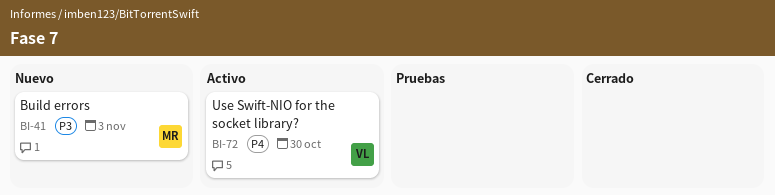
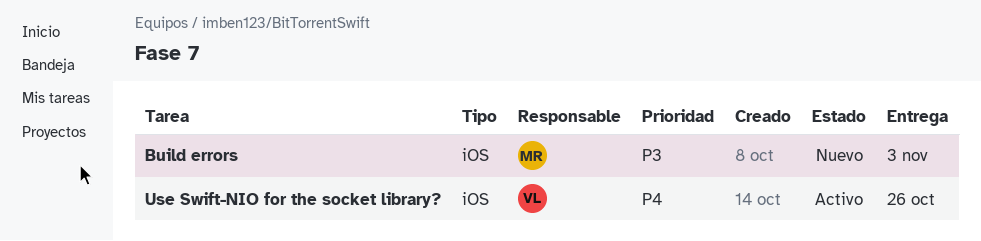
Use Swift-NIO for the socket library?, due: Oct 30 -> Oct 26

